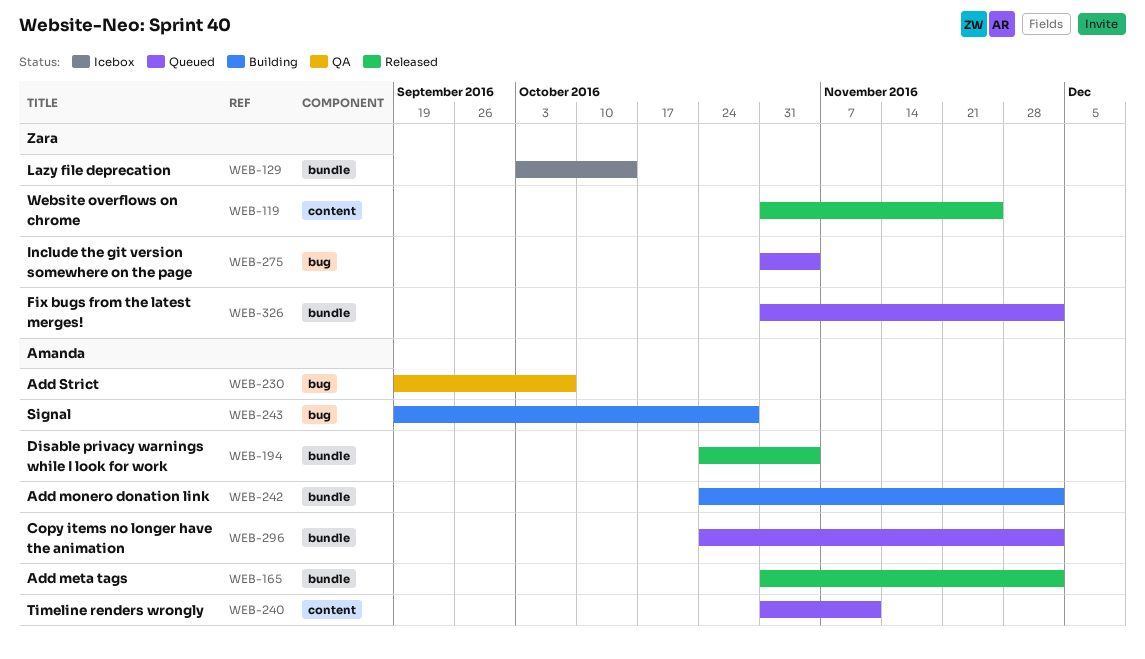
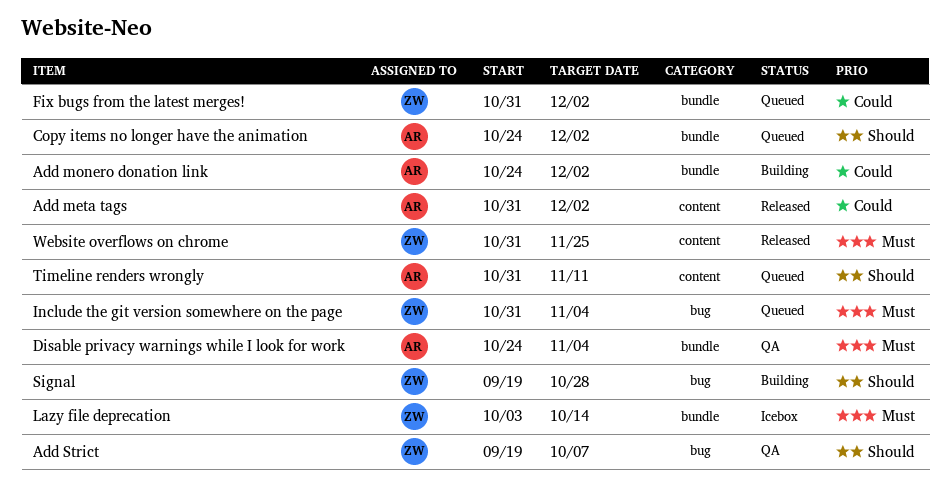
Add meta tags, label: bundle -> content
Add Strict, owner: Amanda -> Zara
Disable privacy warnings while I look for work, status: Released -> QA
Signal, owner: Amanda -> Zara

